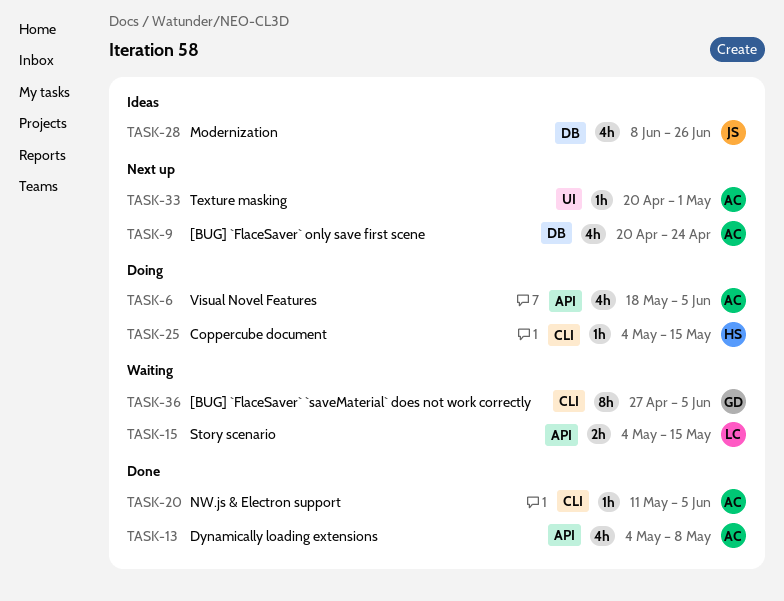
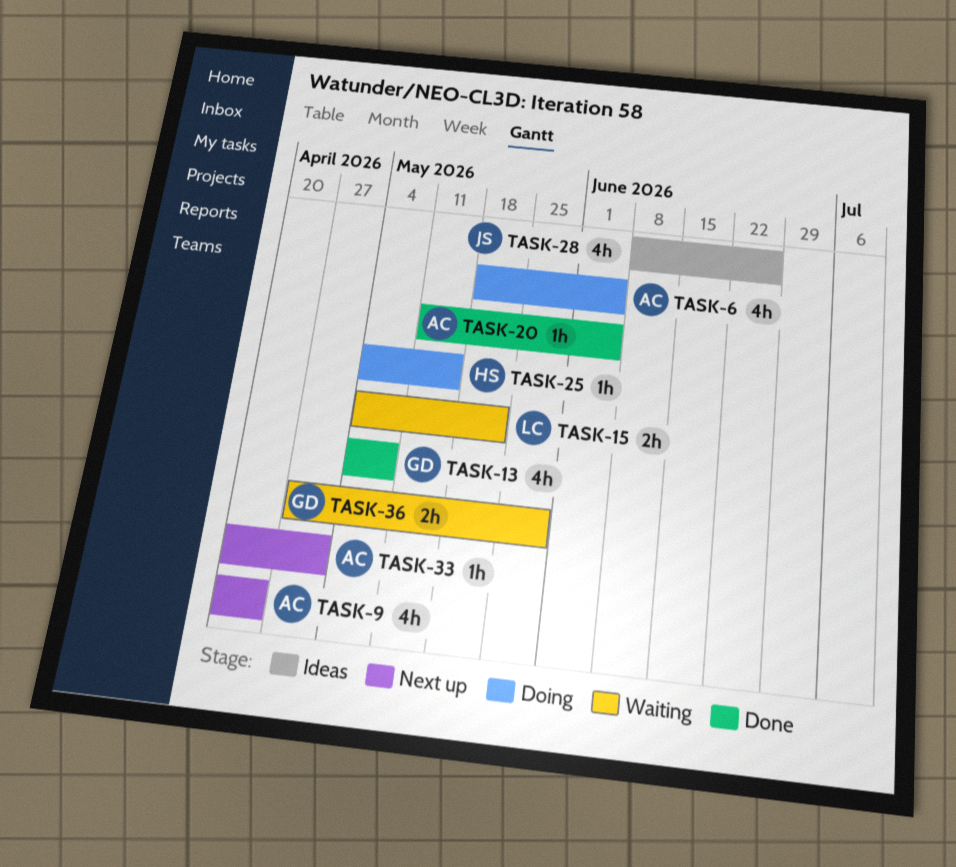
TASK-13, owner: AC -> GD
TASK-15, due: May 15 -> May 22
TASK-36, estimate: 8h -> 2h
TASK-36, due: Jun 5 -> May 29

